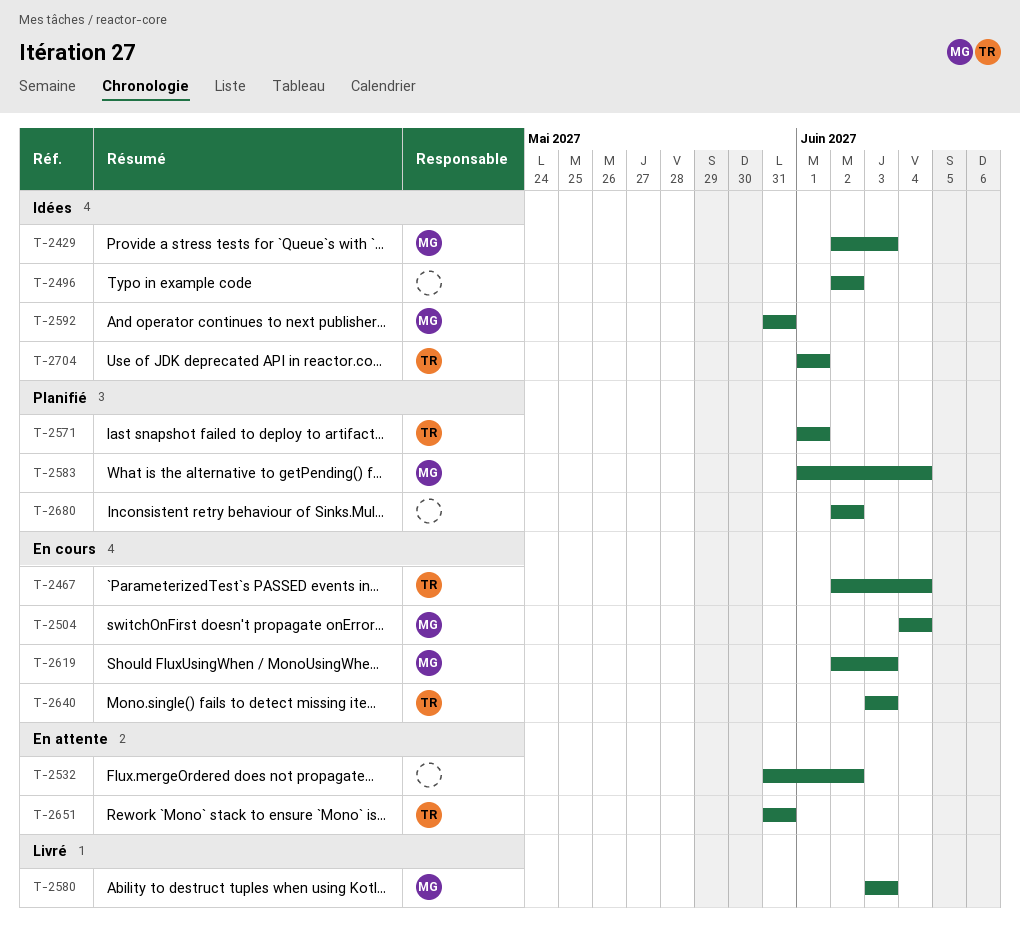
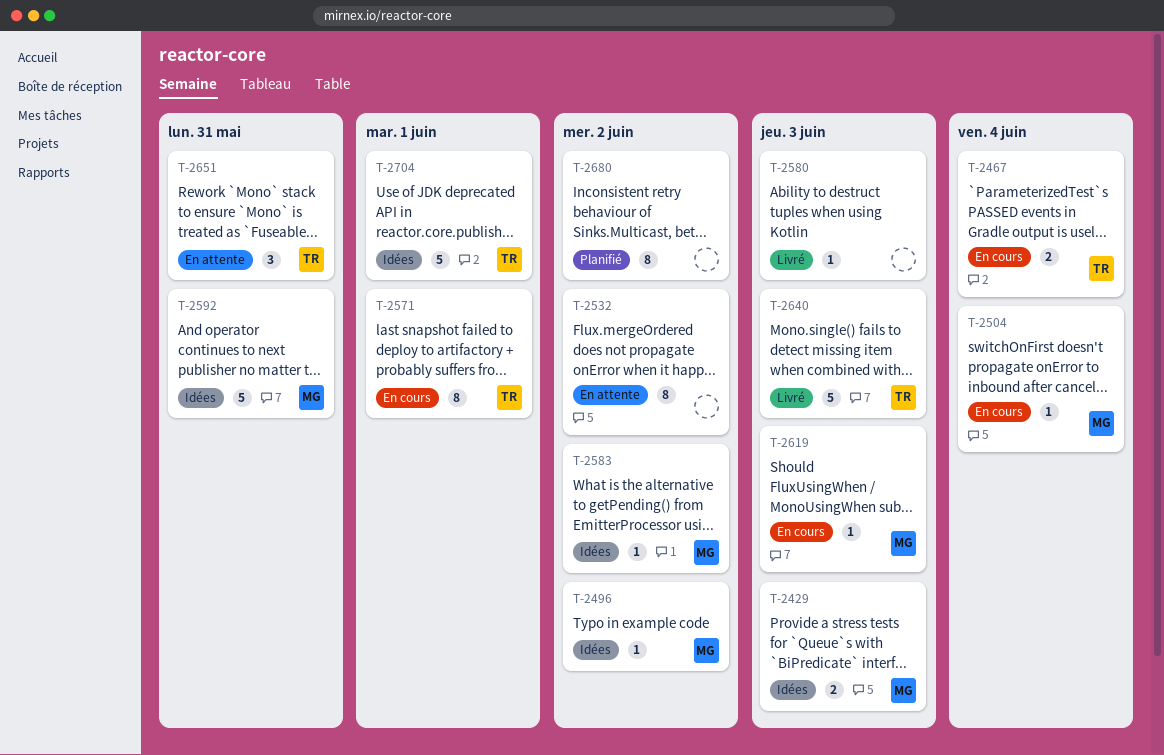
T-2496, owner: none -> MG
T-2571, status: Planifié -> En cours
T-2580, owner: MG -> none
T-2583, status: Planifié -> Idées
T-2583, due: Jun 4 -> Jun 2
T-2640, status: En cours -> Livré

